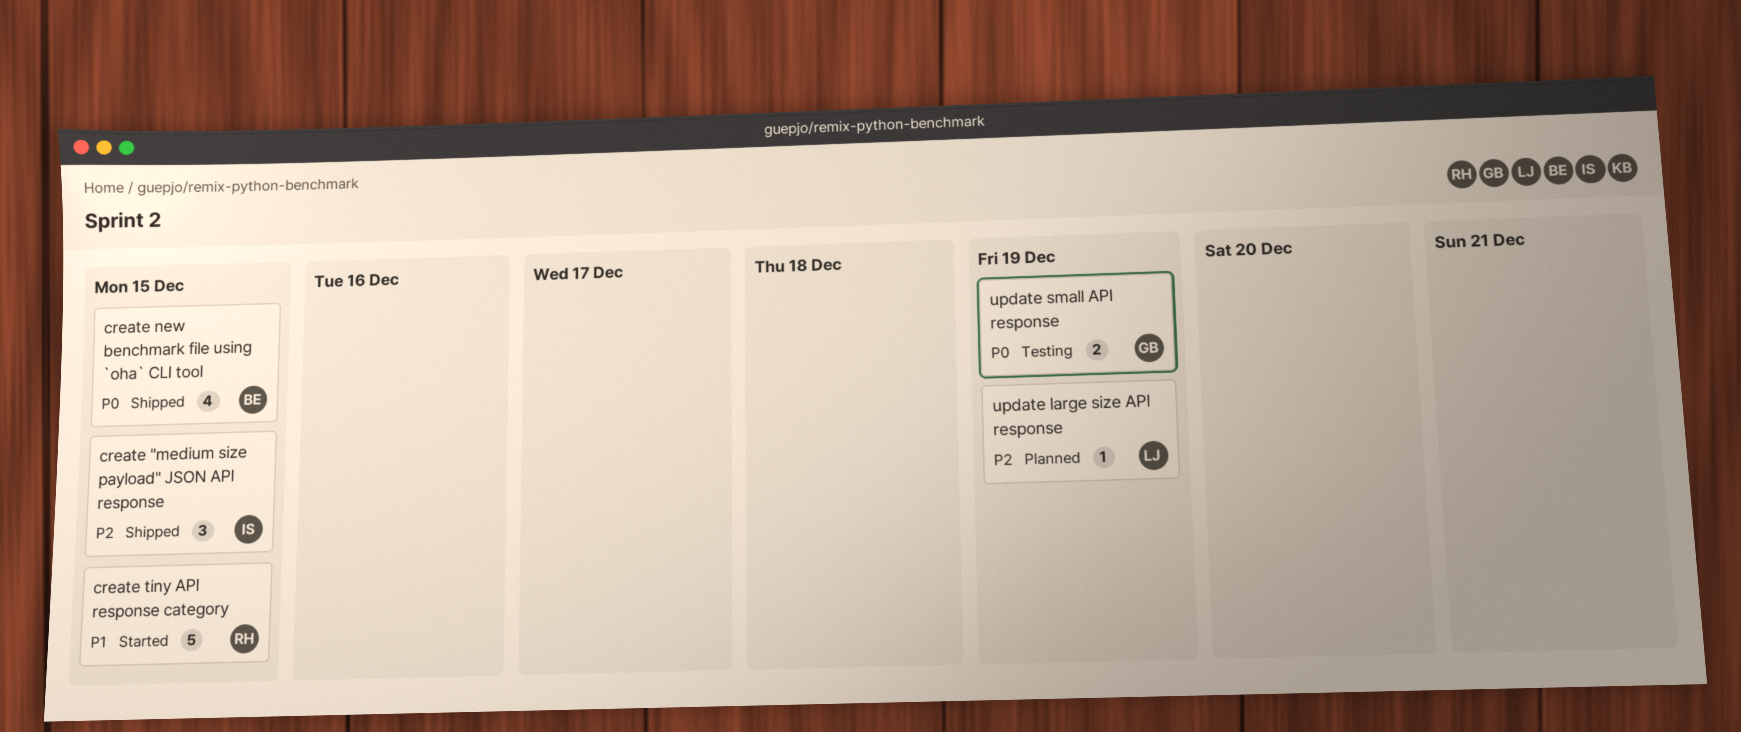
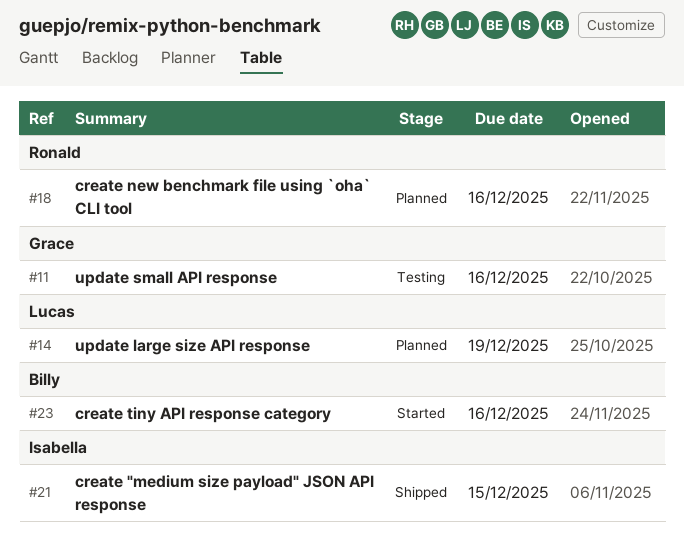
create new benchmark file using `oha` CLI tool, status: Shipped -> Planned
create new benchmark file using `oha` CLI tool, owner: Billy -> Ronald
create new benchmark file using `oha` CLI tool, due: Dec 15 -> Dec 16
create tiny API response category, owner: Ronald -> Billy
create tiny API response category, due: Dec 15 -> Dec 16
update small API response, due: Dec 19 -> Dec 16

